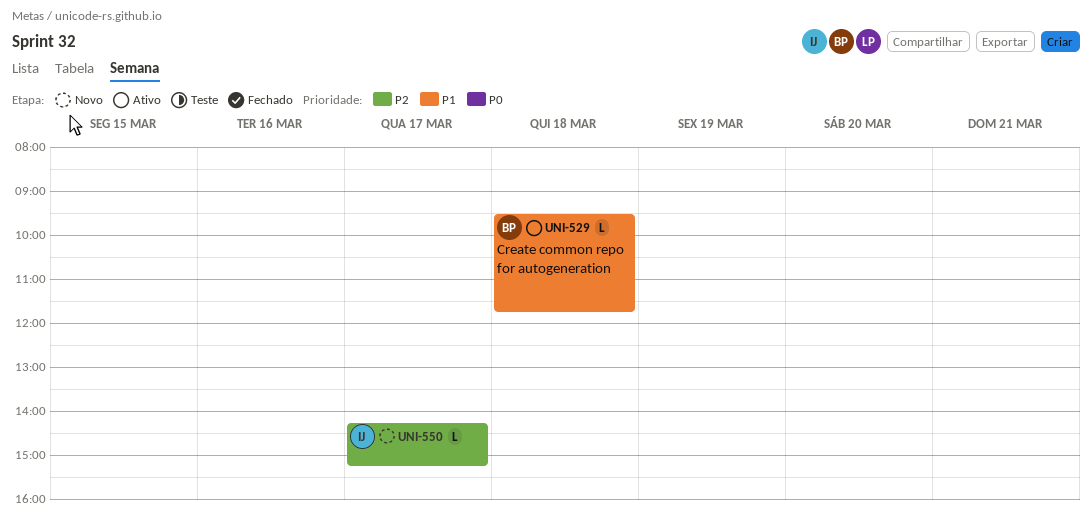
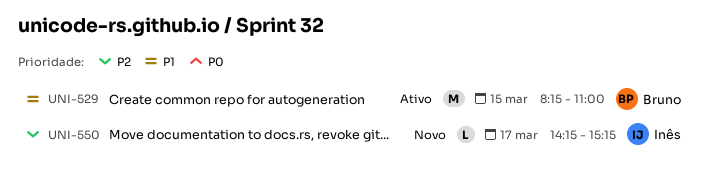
UNI-529, estimate: L -> M
UNI-529, day: Mar 18 -> Mar 15
UNI-529, begins: 09:30 -> 08:15
UNI-529, ends: 11:45 -> 11:00

